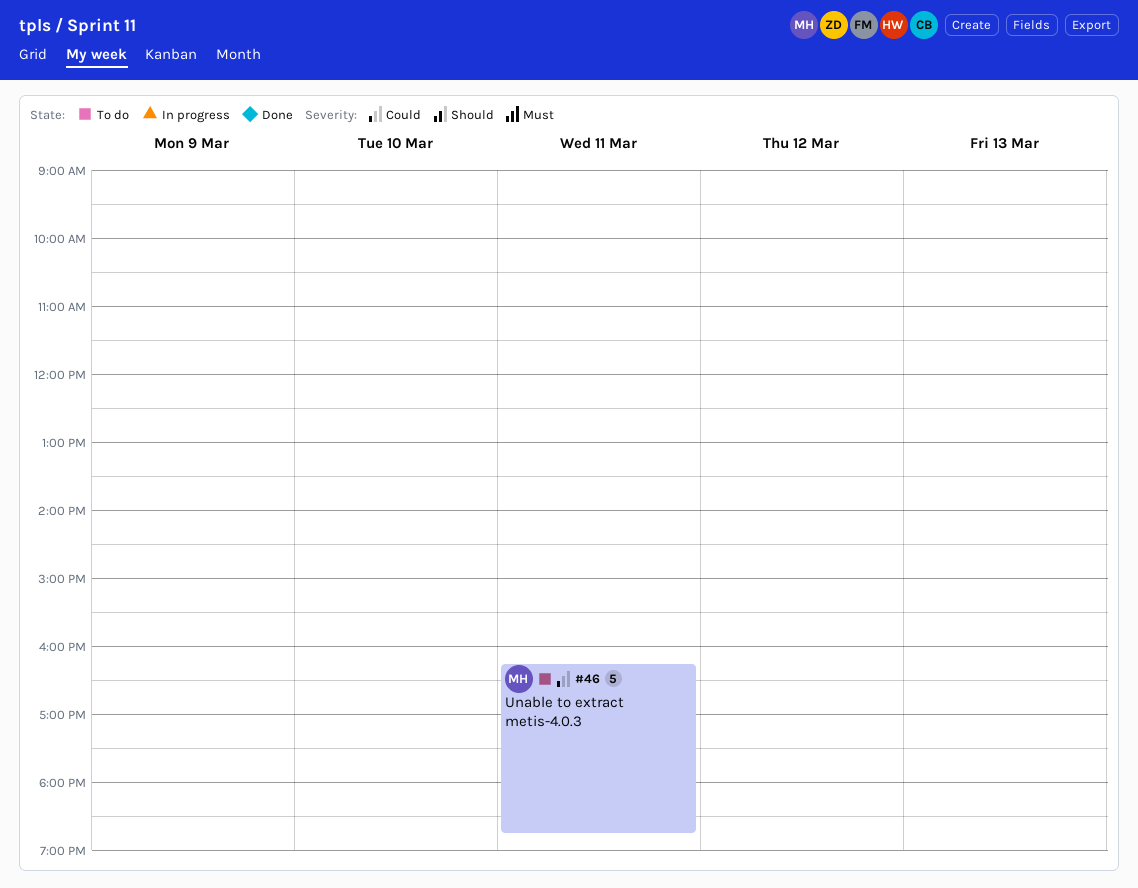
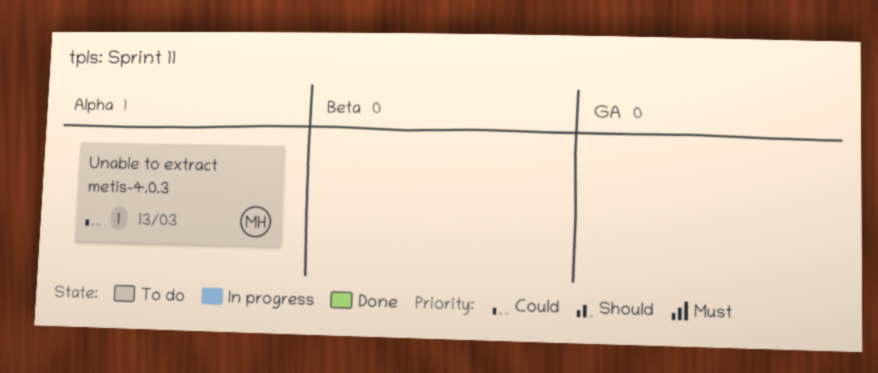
Unable to extract metis-4.0.3, estimate: 5 -> 1
Unable to extract metis-4.0.3, day: Mar 11 -> Mar 13

